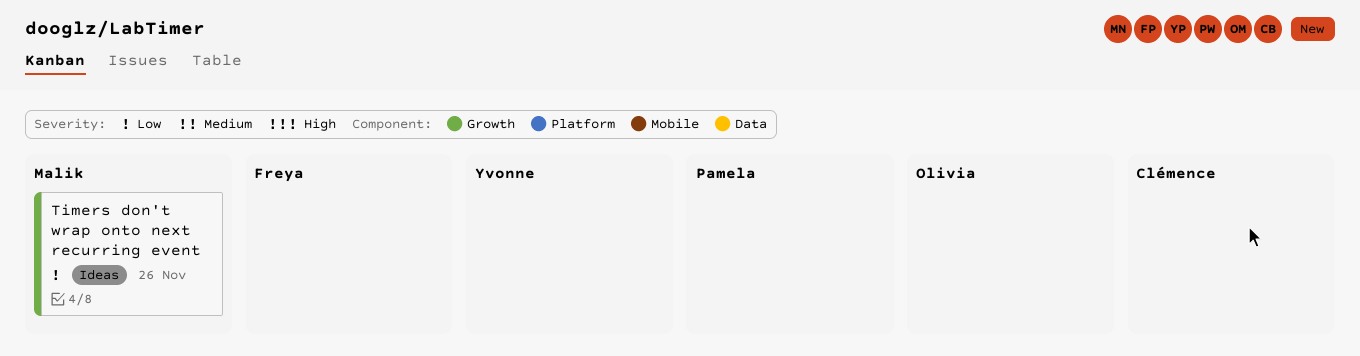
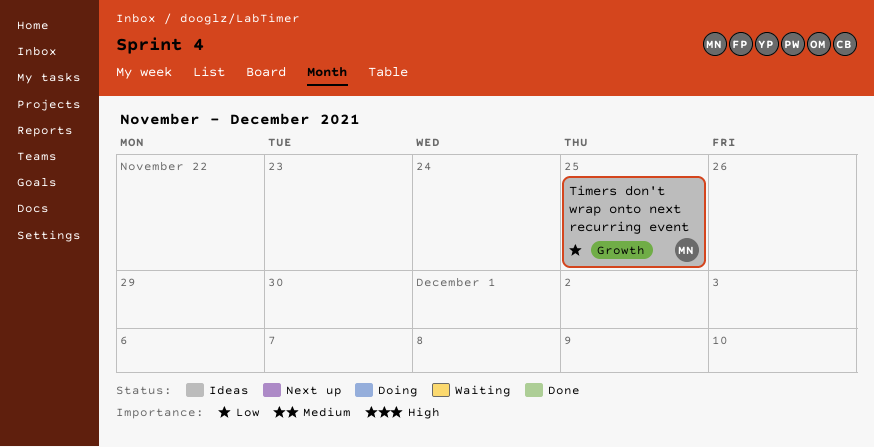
Timers don't wrap onto next recurring event, due: Nov 26 -> Nov 25

